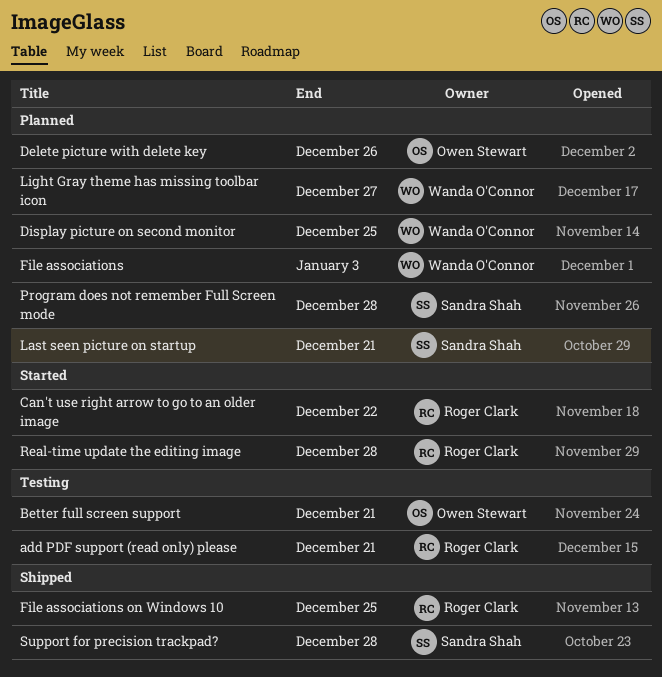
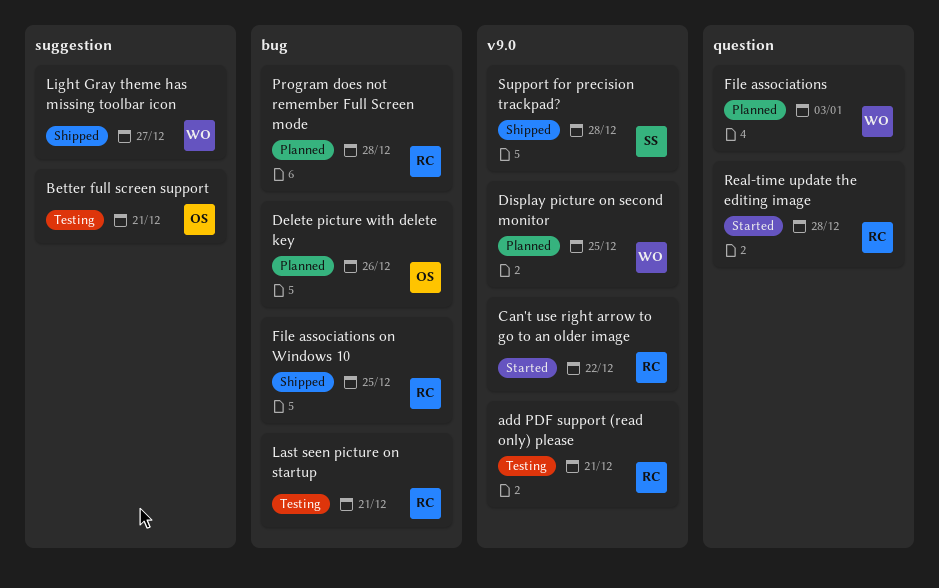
Last seen picture on startup, status: Planned -> Testing
Last seen picture on startup, owner: Sandra Shah -> Roger Clark
Light Gray theme has missing toolbar icon, status: Planned -> Shipped
Program does not remember Full Screen mode, owner: Sandra Shah -> Roger Clark

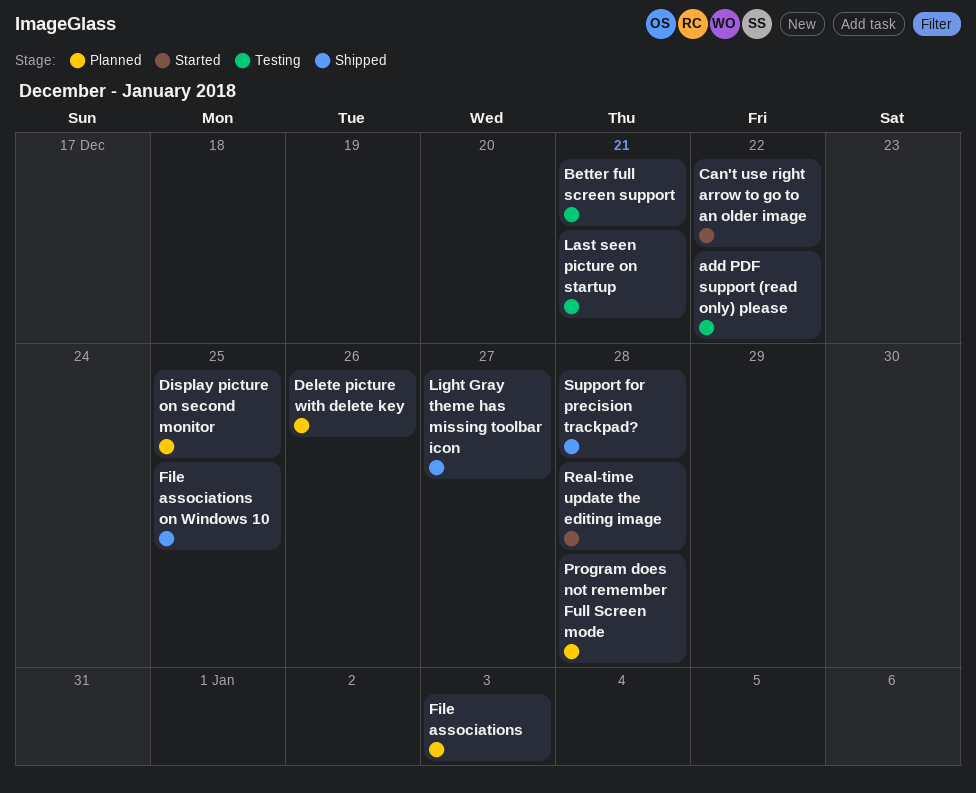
add PDF support (read only) please, due: Dec 21 -> Dec 22

